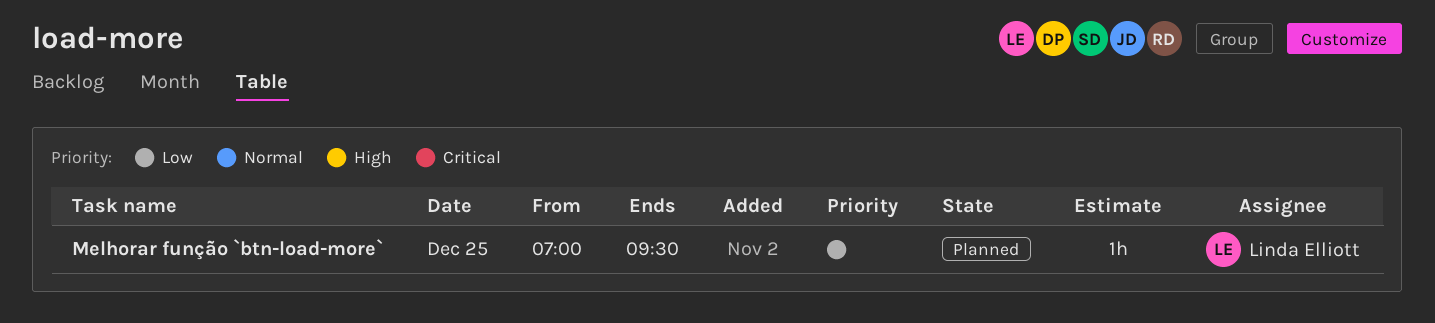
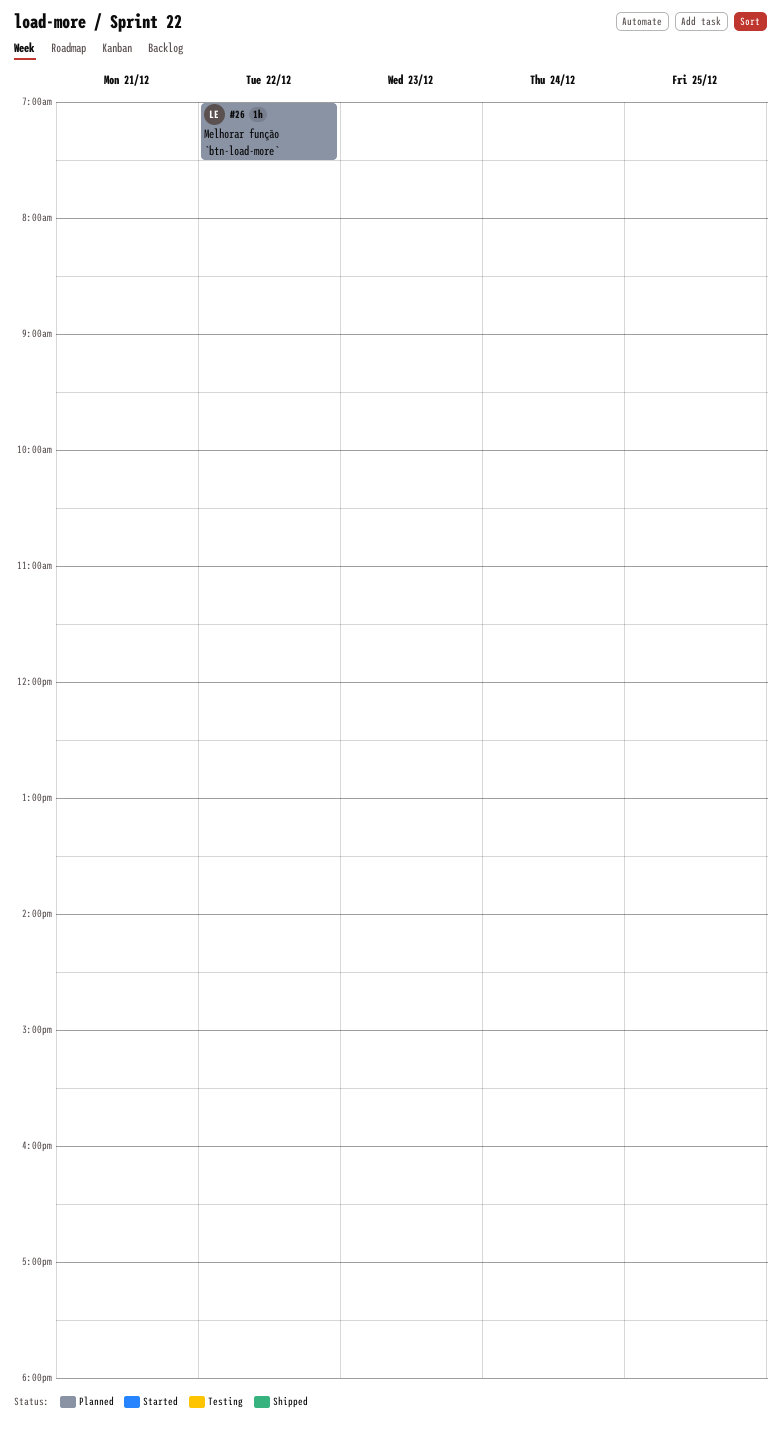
Melhorar função `btn-load-more`, day: Dec 25 -> Dec 22
Melhorar função `btn-load-more`, ends: 09:30 -> 07:30

